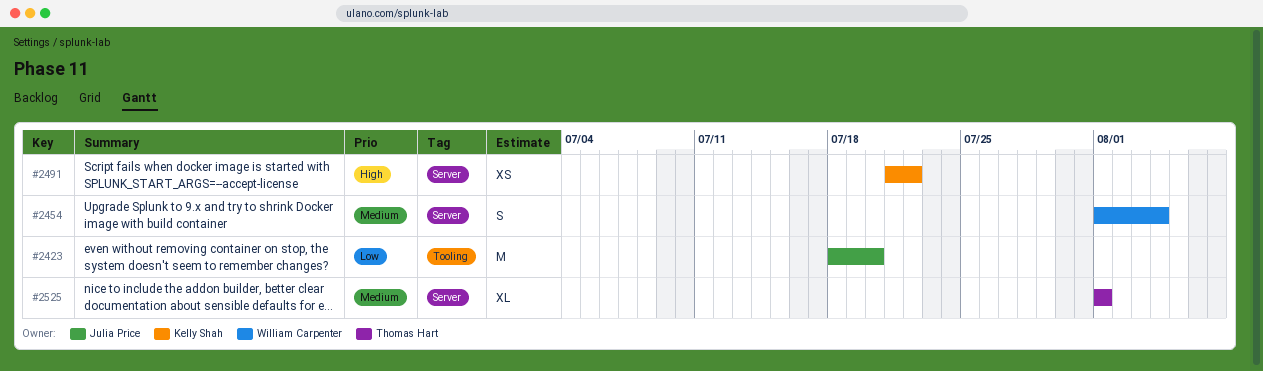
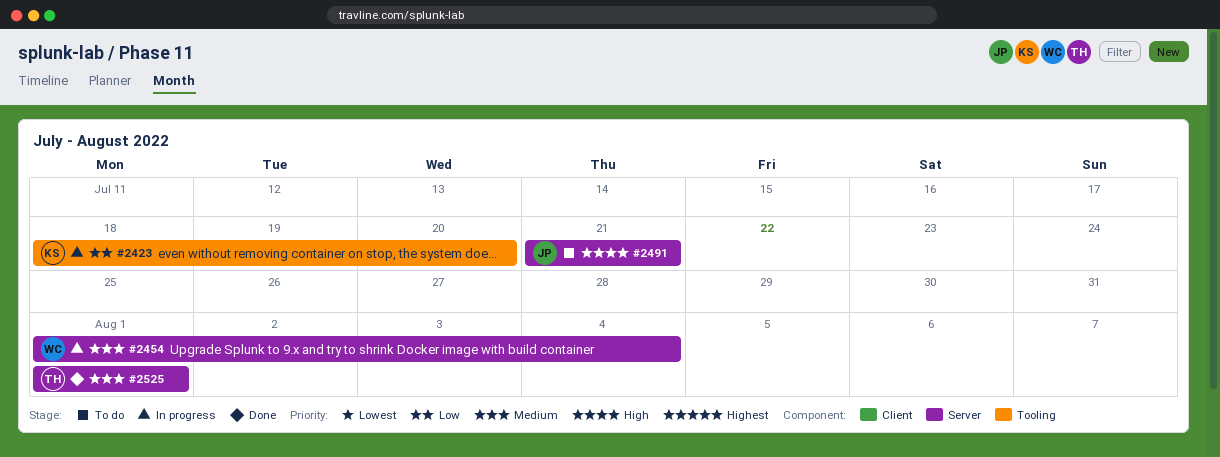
#2423, owner: Julia Price -> Kelly Shah
#2491, owner: Kelly Shah -> Julia Price
#2491, due: Jul 22 -> Jul 21

